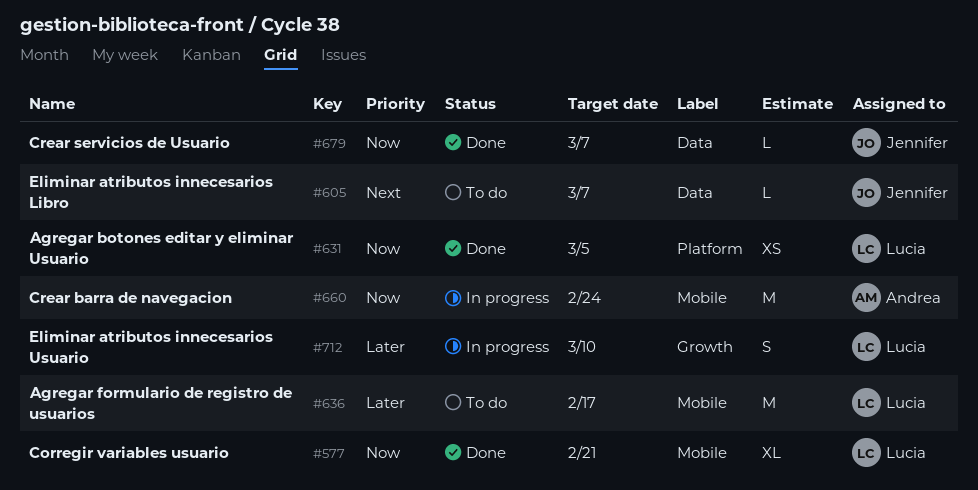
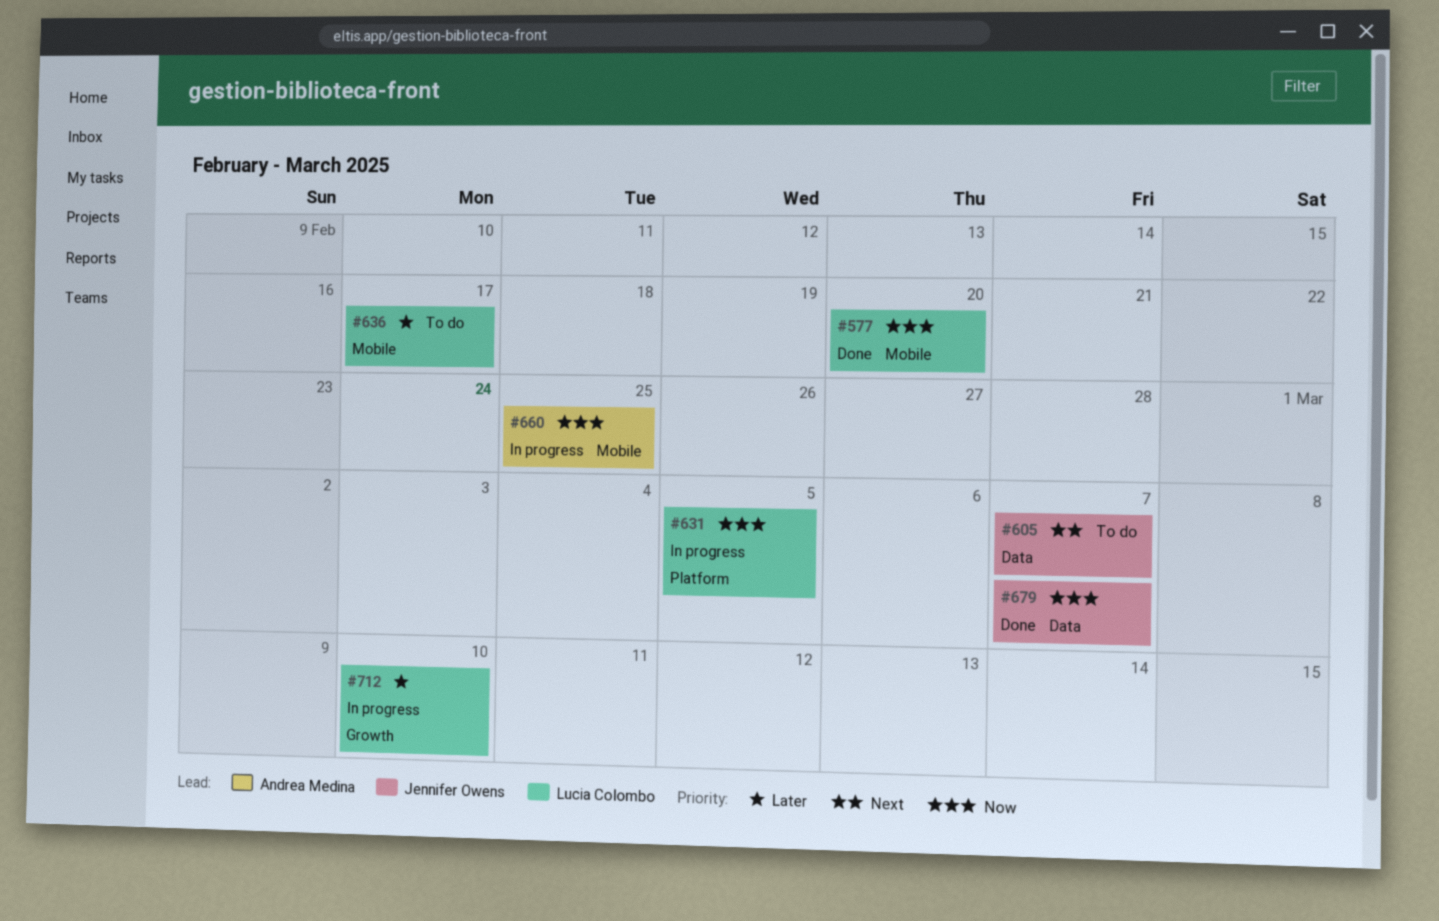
#577, due: Feb 21 -> Feb 20
#631, status: Done -> In progress
#660, due: Feb 24 -> Feb 25

